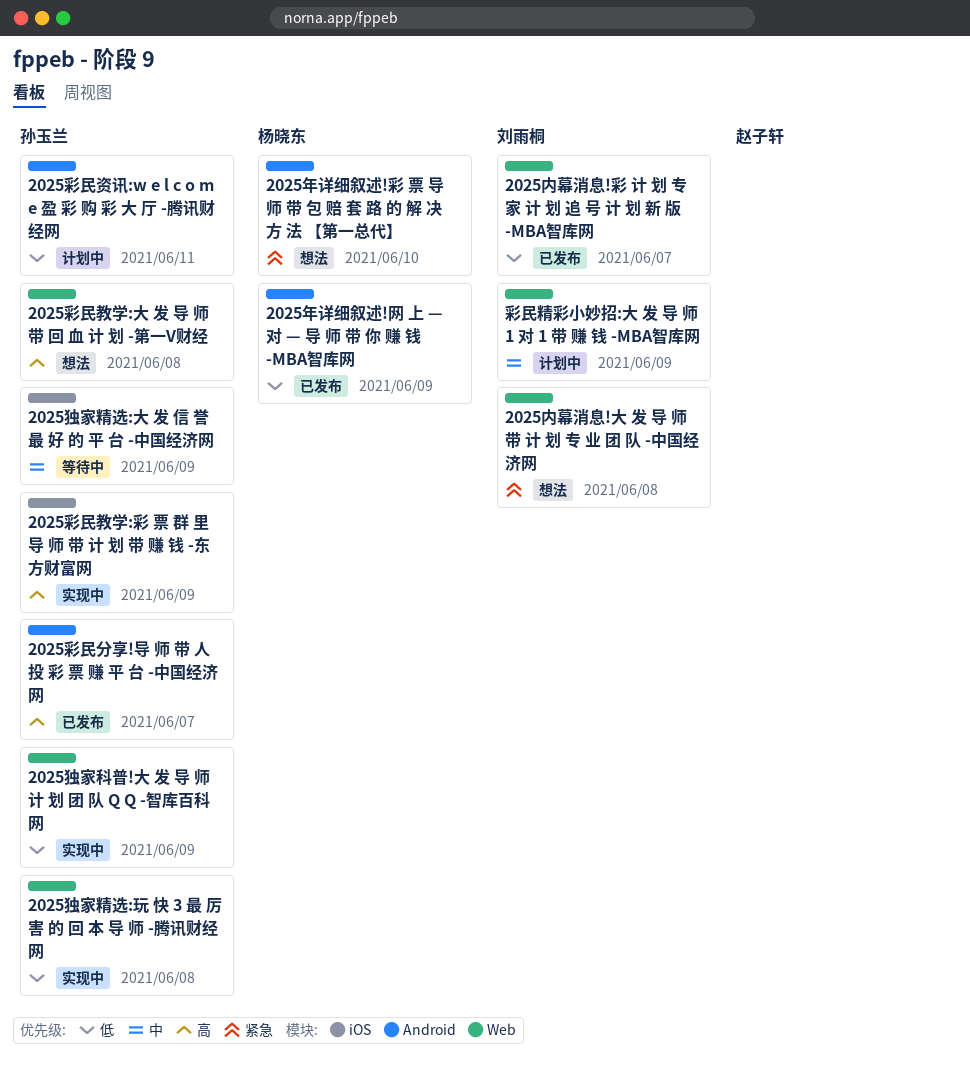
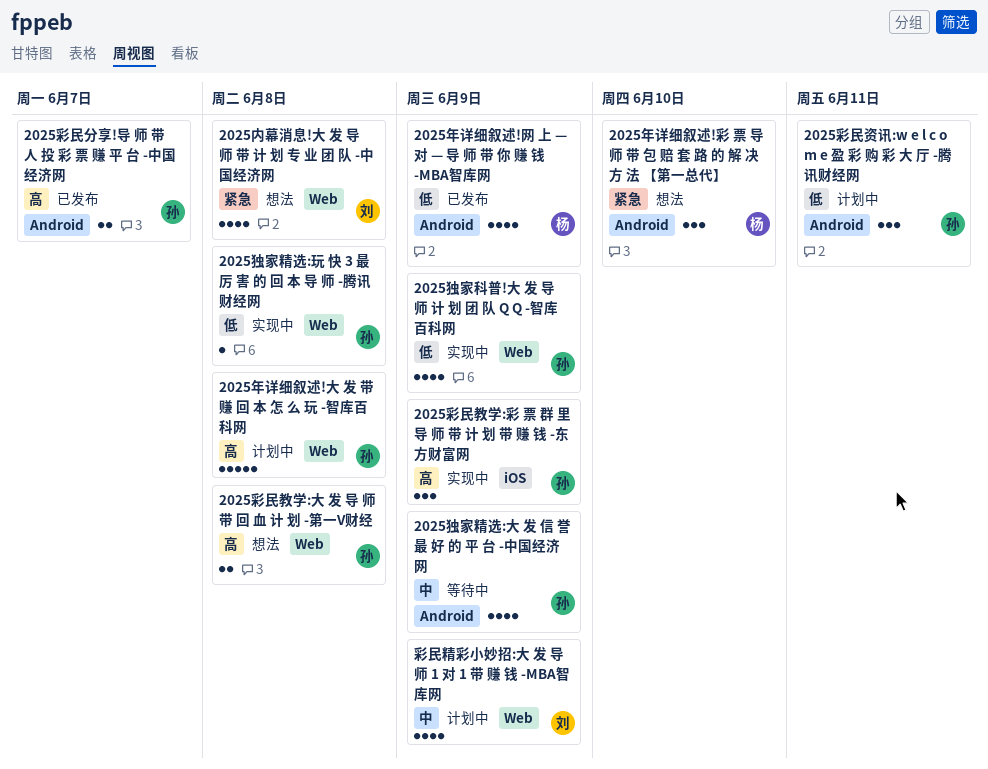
2025内幕消息!彩 计 划 专 家 计 划 追 号 计 划 新 版 -MBA智库网: present -> none
2025年详细叙述!大 发 带 赚 回 本 怎 么 玩 -智库百科网: none -> present
2025独家精选:大 发 信 誉 最 好 的 平 台 -中国经济网, label: iOS -> Android

